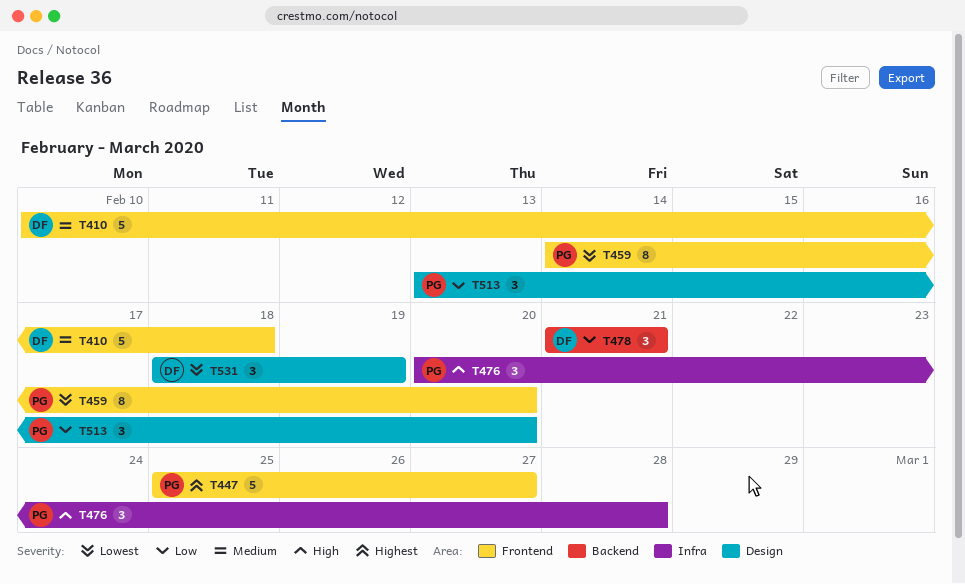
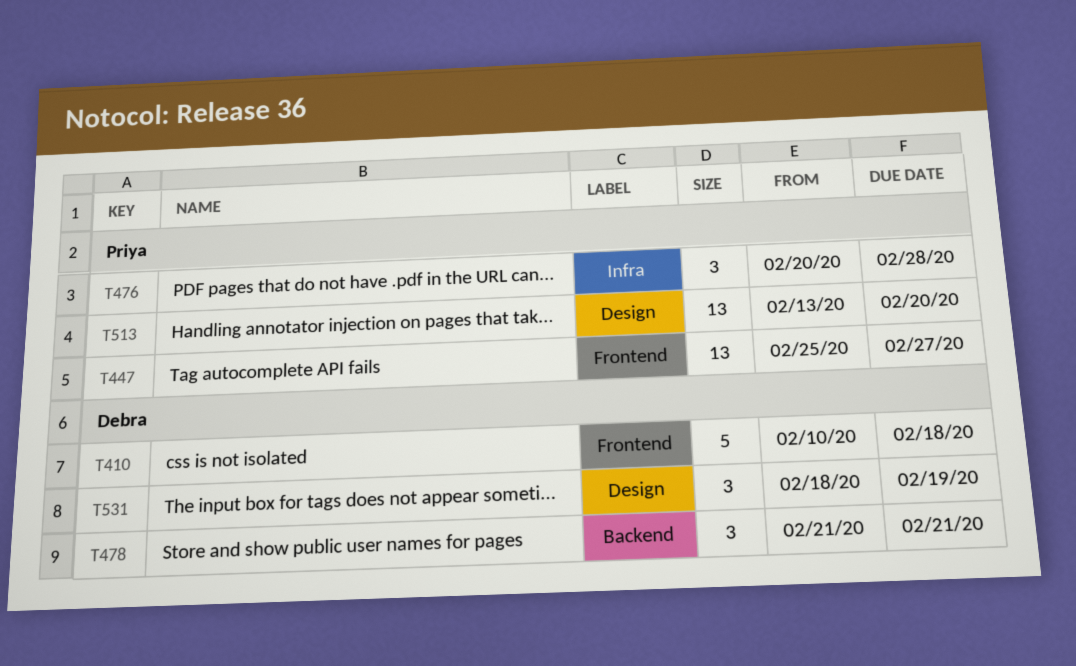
T447, estimate: 5 -> 13
T459: present -> none
T513, estimate: 3 -> 13

